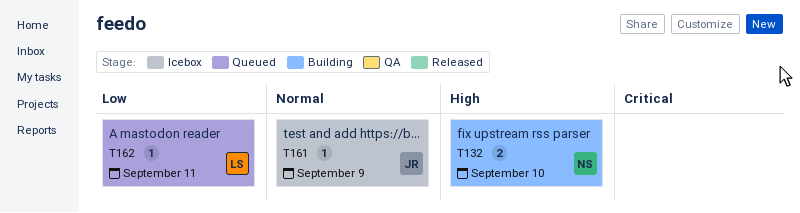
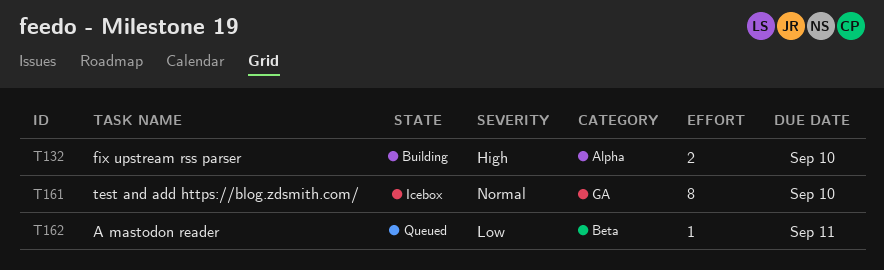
T161, estimate: 1 -> 8
T161, due: Sep 9 -> Sep 10

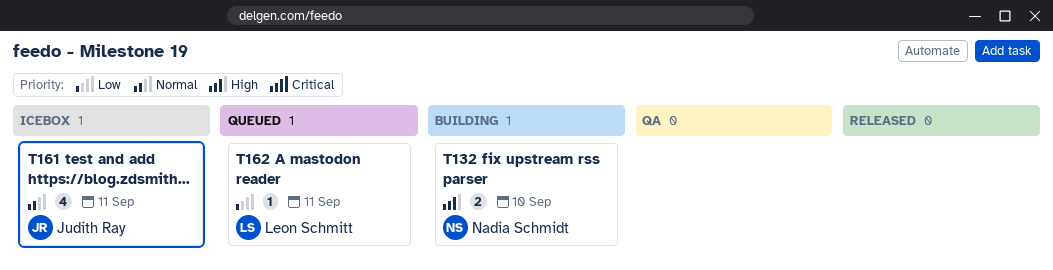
T161, estimate: 8 -> 4
T161, due: Sep 10 -> Sep 11

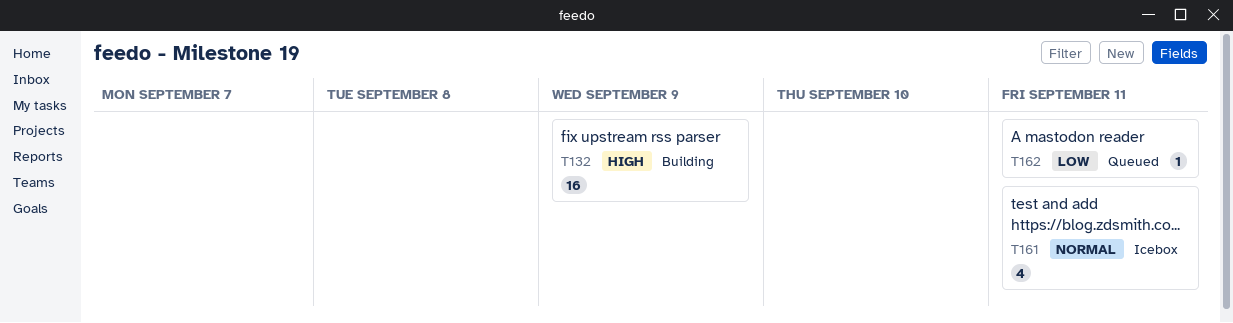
T132, estimate: 2 -> 16
T132, due: Sep 10 -> Sep 9

